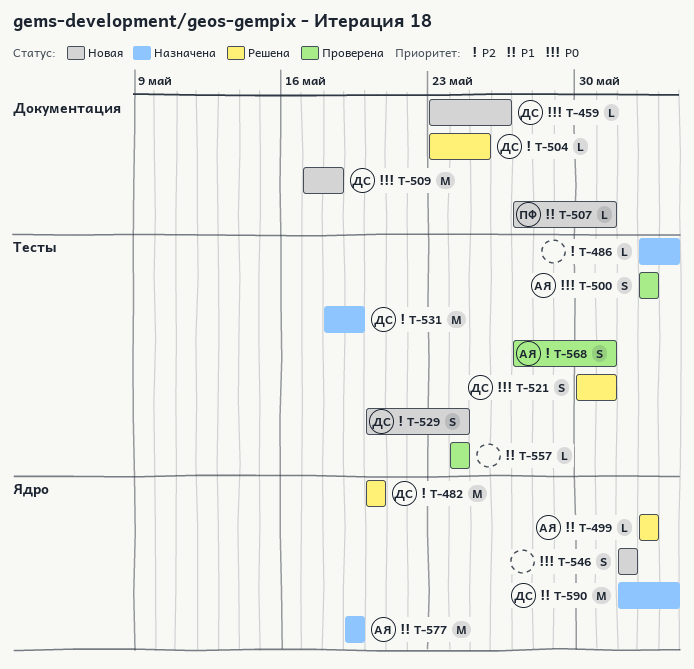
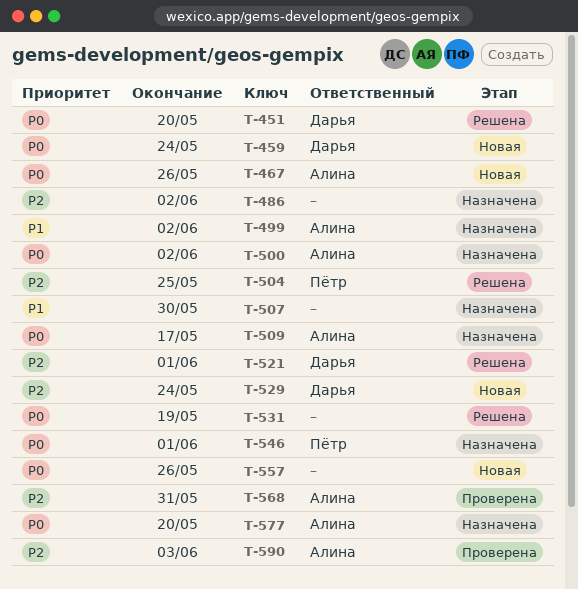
T-451: none -> present
T-459, due: May 26 -> May 24
T-467: none -> present
T-482: present -> none
T-486, due: Jun 3 -> Jun 2
T-499, status: Решена -> Назначена
T-500, status: Проверена -> Назначена
T-504, owner: Дарья -> Пётр
T-507, status: Новая -> Назначена
T-507, owner: Пётр -> none
T-507, due: May 31 -> May 30
T-509, status: Новая -> Назначена
T-509, owner: Дарья -> Алина
T-509, due: May 18 -> May 17
T-521, priority: P0 -> P2
T-521, due: May 31 -> Jun 1
T-531, status: Назначена -> Решена
T-531, owner: Дарья -> none
T-531, priority: P2 -> P0
T-546, status: Новая -> Назначена
T-546, owner: none -> Пётр
T-557, status: Проверена -> Новая
T-557, priority: P1 -> P0
T-557, due: May 24 -> May 26
T-577, priority: P1 -> P0
T-577, due: May 19 -> May 20
T-590, status: Назначена -> Проверена
T-590, owner: Дарья -> Алина
T-590, priority: P1 -> P2

